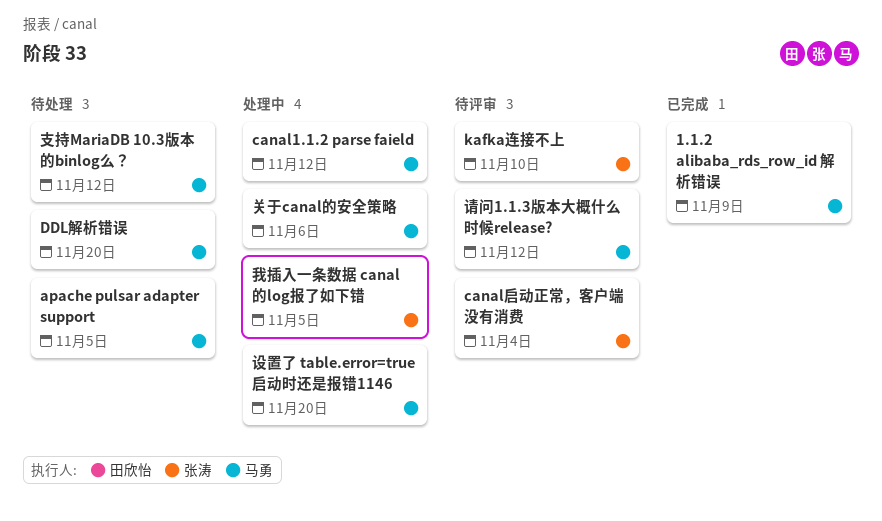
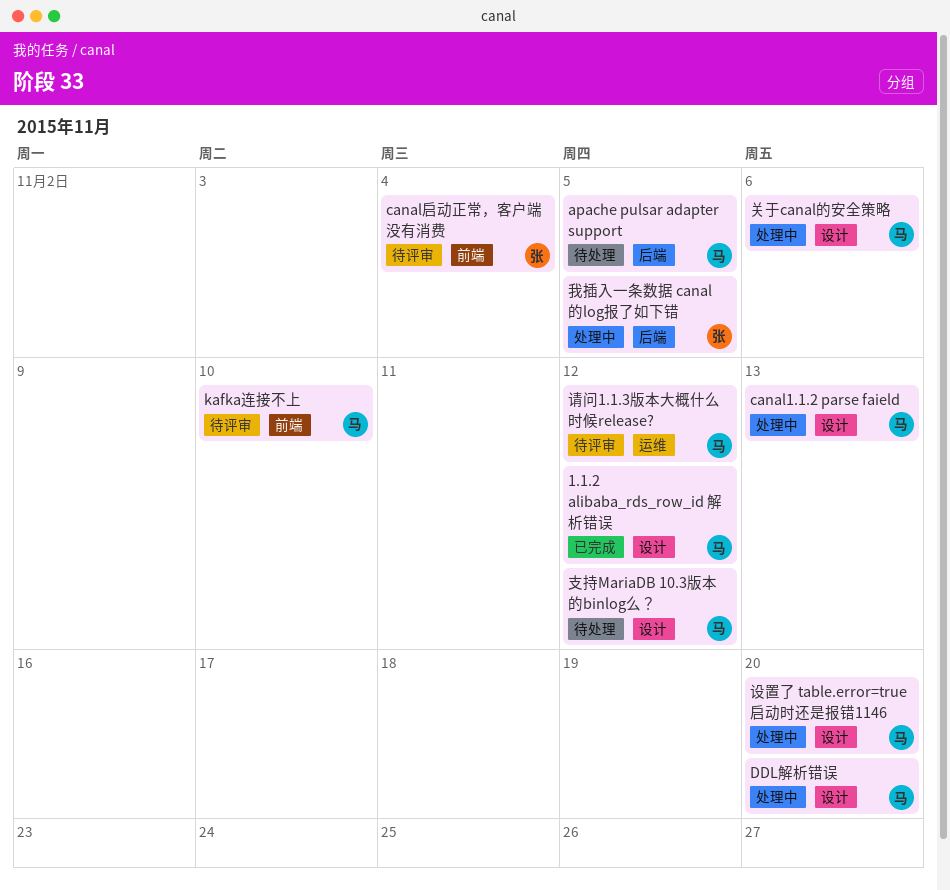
1.1.2 alibaba_rds_row_id 解析错误, due: Nov 9 -> Nov 12
canal1.1.2 parse faield, due: Nov 12 -> Nov 13
DDL解析错误, status: 待处理 -> 处理中
kafka连接不上, owner: 张涛 -> 马勇

